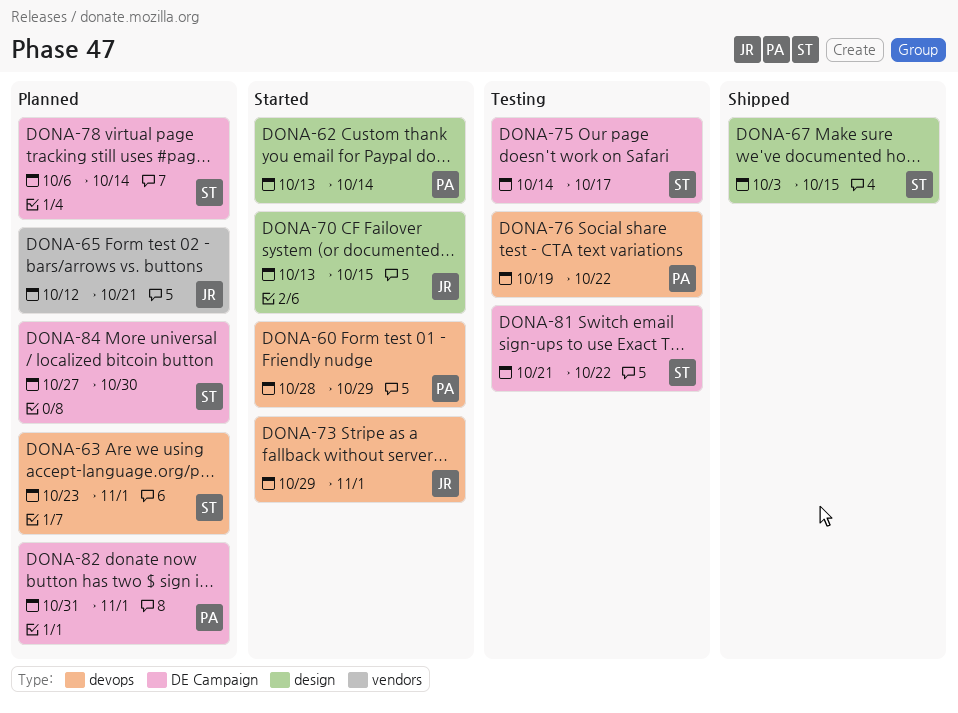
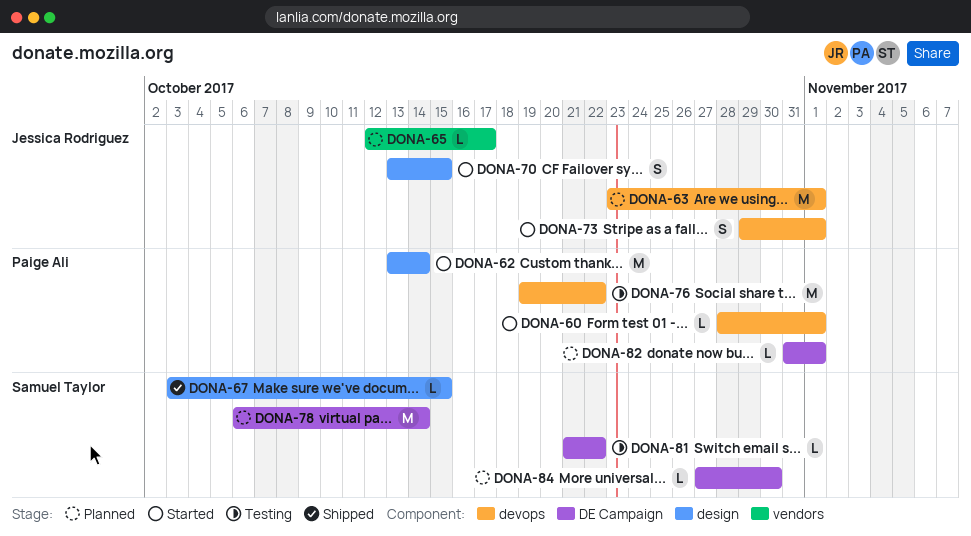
DONA-60, due: Oct 29 -> Nov 1
DONA-63, owner: Samuel Taylor -> Jessica Rodriguez
DONA-65, due: Oct 21 -> Oct 17
DONA-75: present -> none

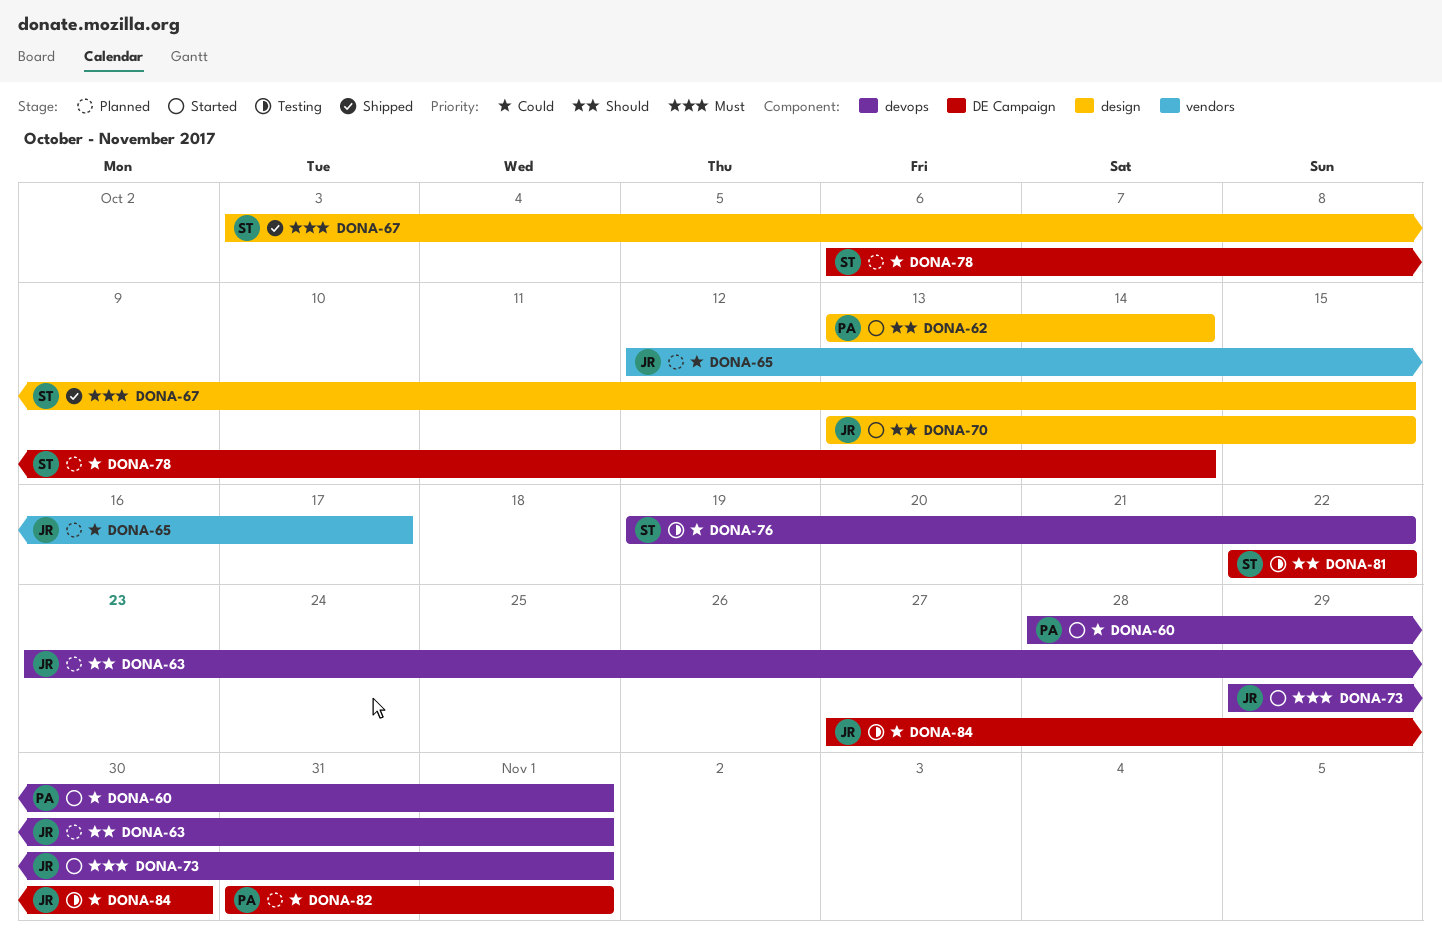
DONA-76, owner: Paige Ali -> Samuel Taylor
DONA-81, start: Oct 21 -> Oct 22
DONA-84, status: Planned -> Testing
DONA-84, owner: Samuel Taylor -> Jessica Rodriguez

